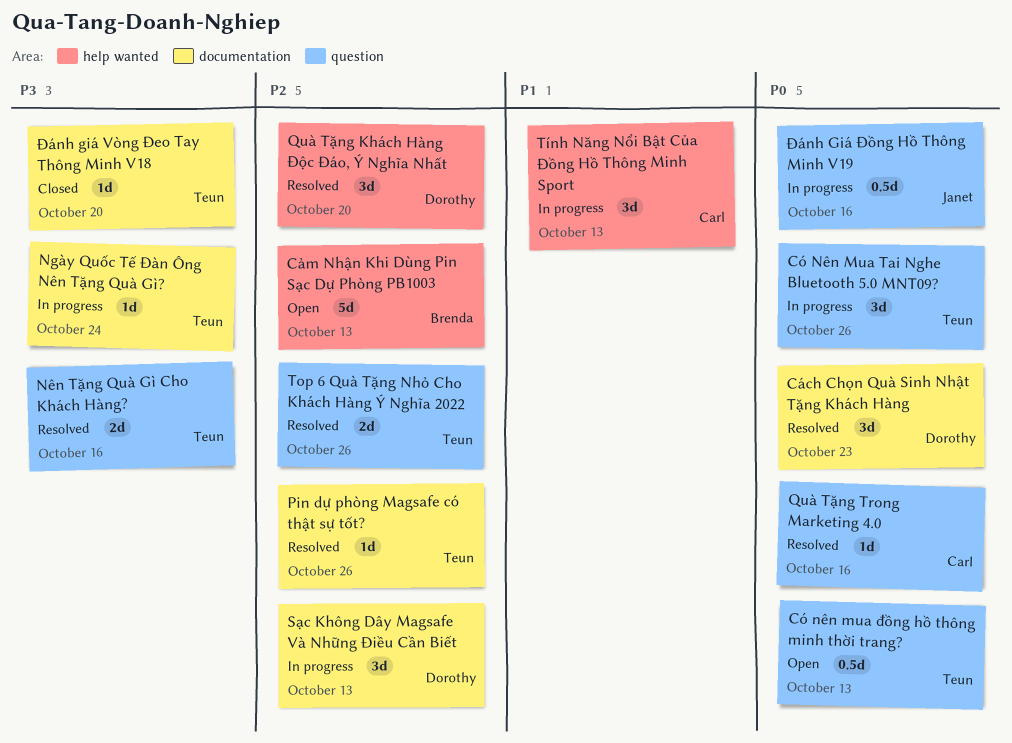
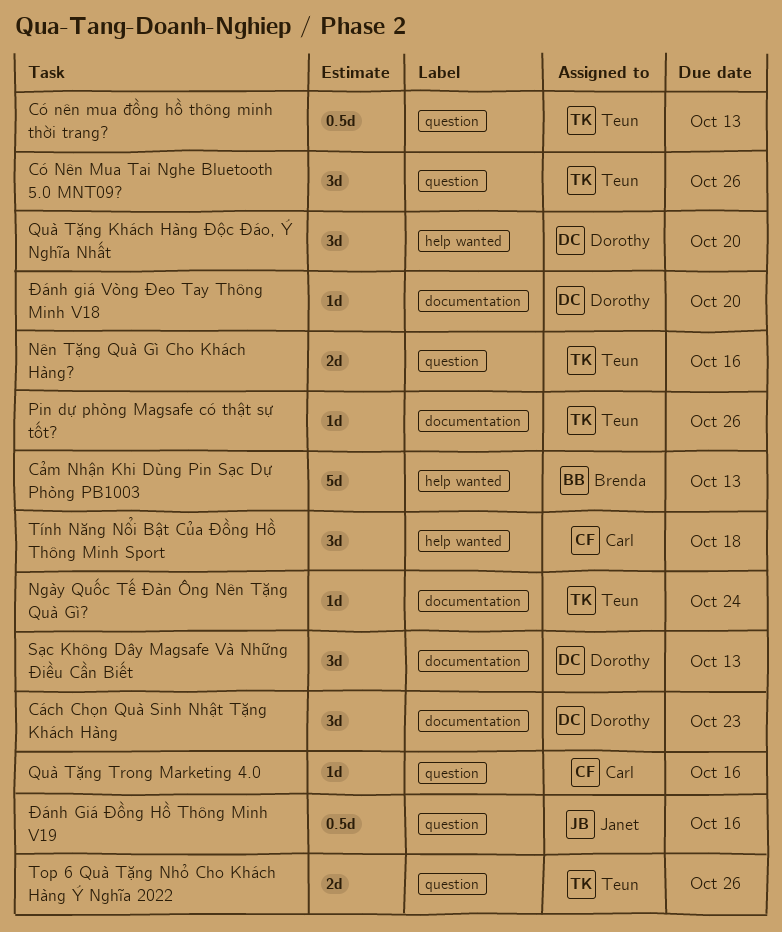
Tính Năng Nổi Bật Của Đồng Hồ Thông Minh Sport, due: Oct 13 -> Oct 18
Đánh giá Vòng Đeo Tay Thông Minh V18, owner: Teun -> Dorothy

